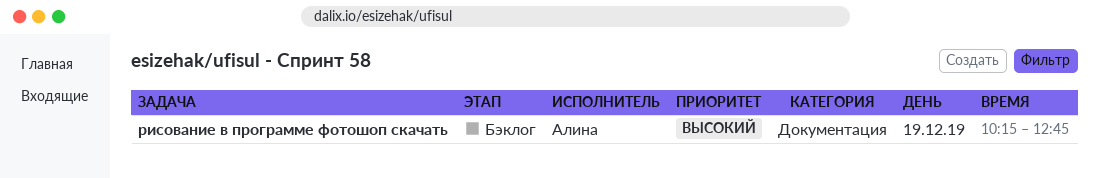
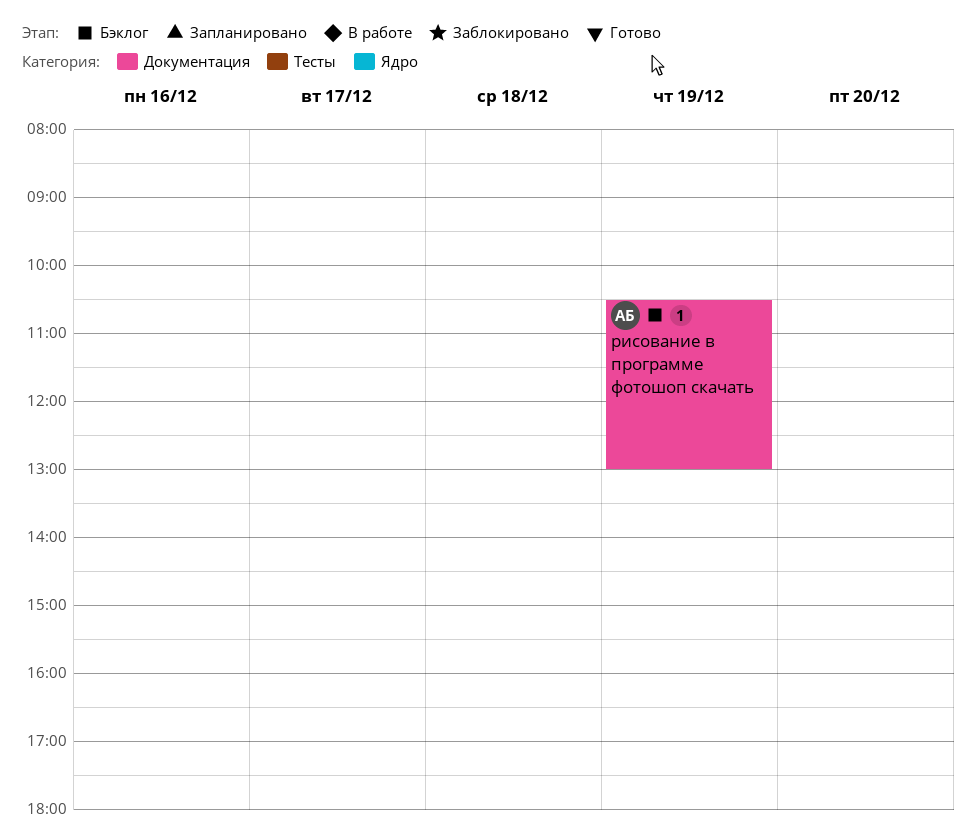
рисование в программе фотошоп скачать, begins: 10:15 -> 10:30
рисование в программе фотошоп скачать, ends: 12:45 -> 13:00

